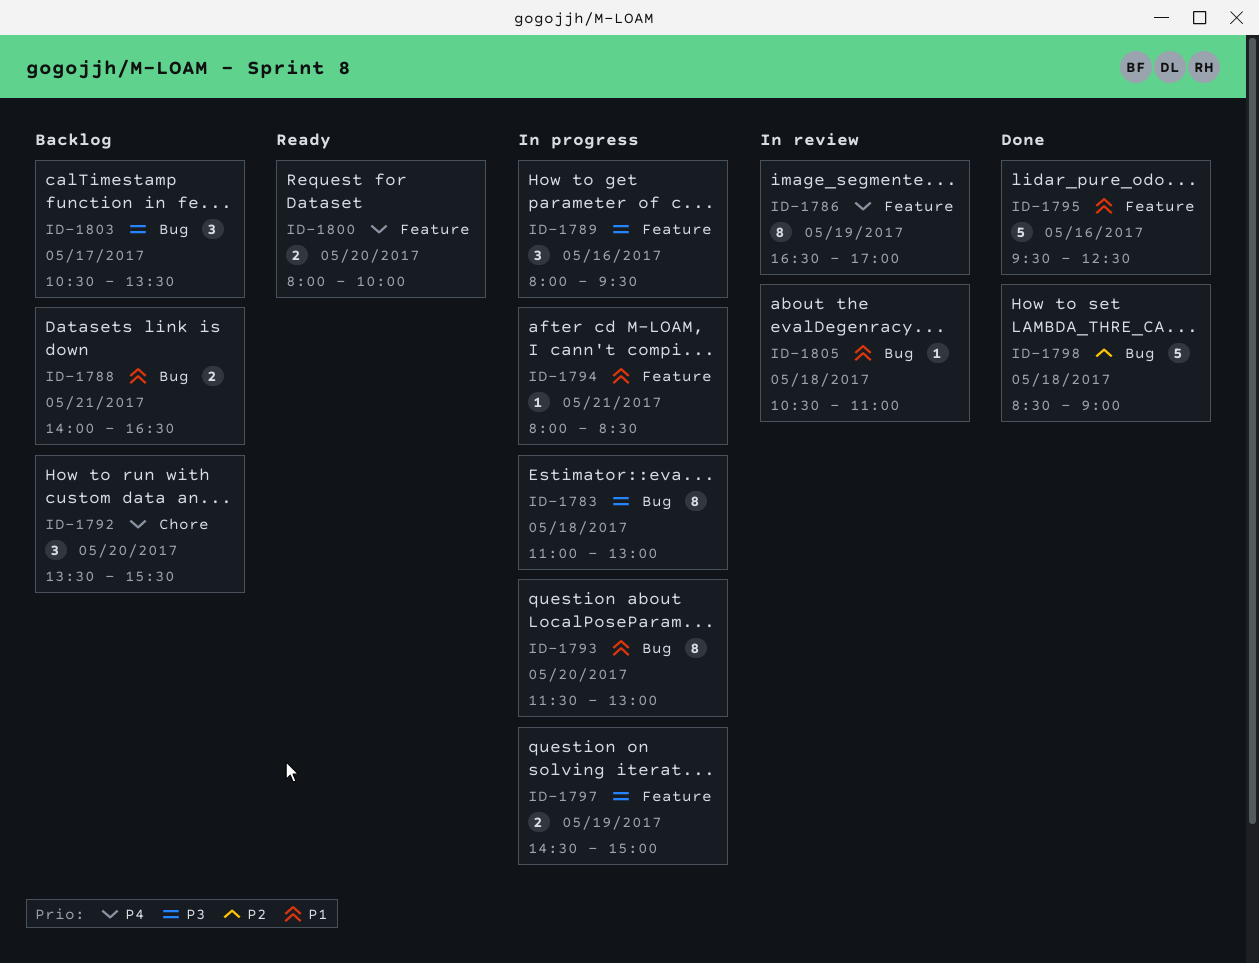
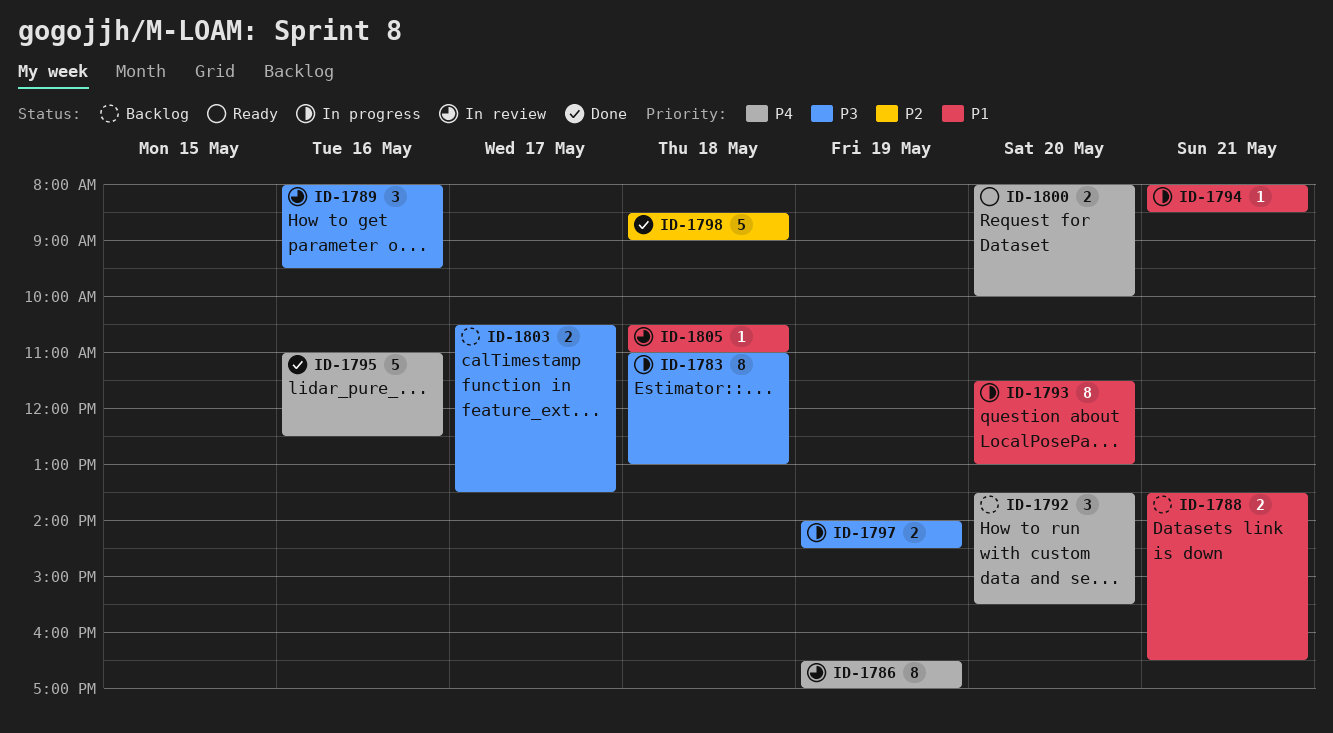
ID-1788, begins: 14:00 -> 13:30
ID-1789, status: In progress -> In review
ID-1795, priority: P1 -> P4
ID-1795, begins: 09:30 -> 11:00
ID-1797, begins: 14:30 -> 14:00
ID-1797, ends: 15:00 -> 14:30
ID-1803, estimate: 3 -> 2

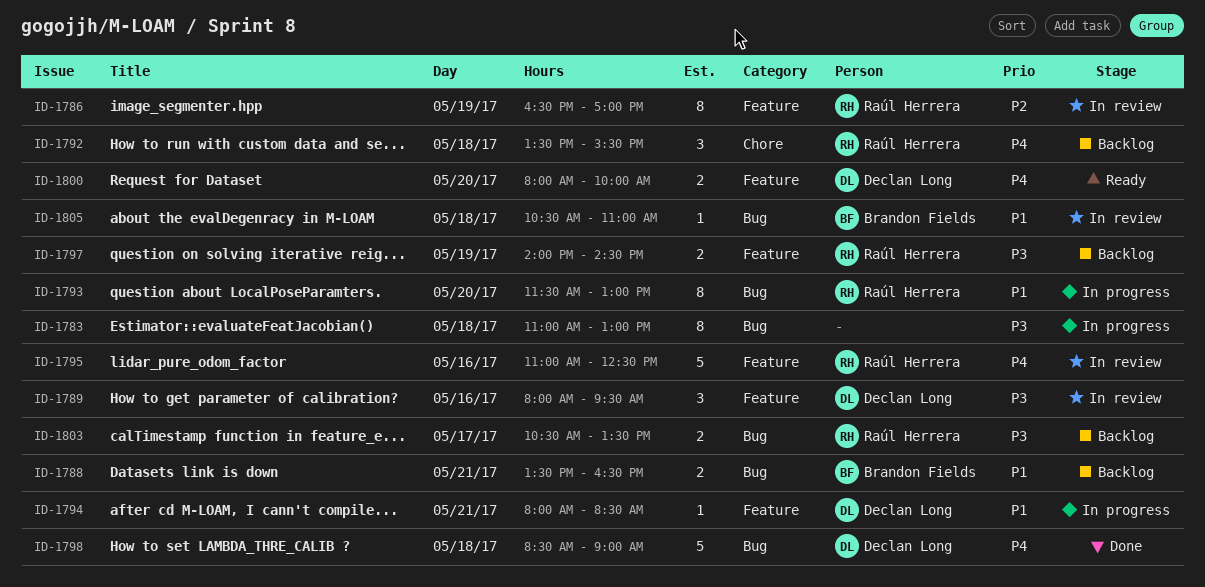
ID-1786, priority: P4 -> P2
ID-1792, day: May 20 -> May 18
ID-1795, status: Done -> In review
ID-1797, status: In progress -> Backlog
ID-1798, priority: P2 -> P4

